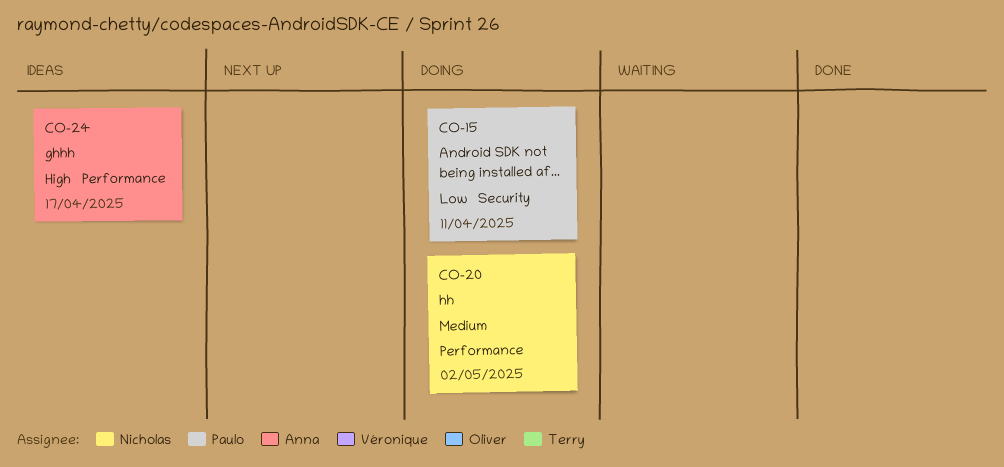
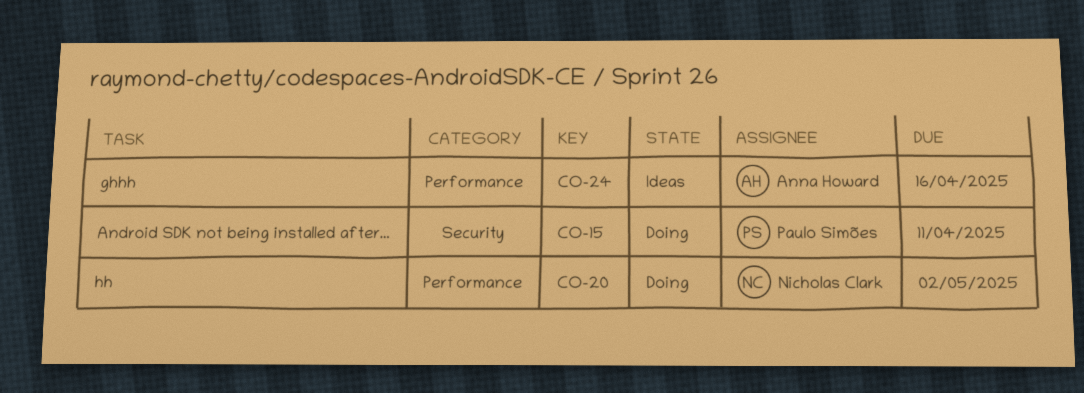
CO-24, due: Apr 17 -> Apr 16

